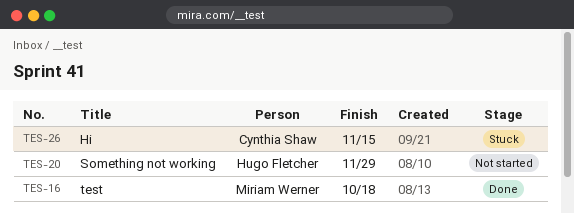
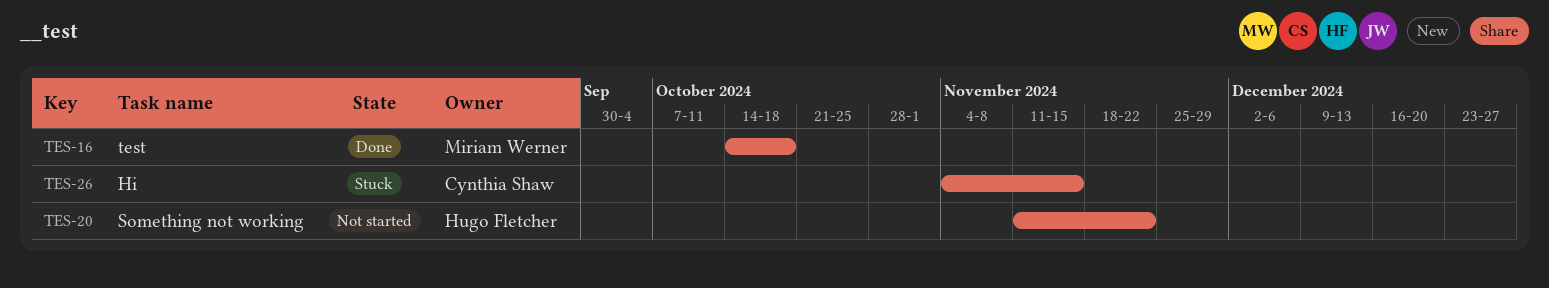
TES-20, due: Nov 29 -> Nov 22

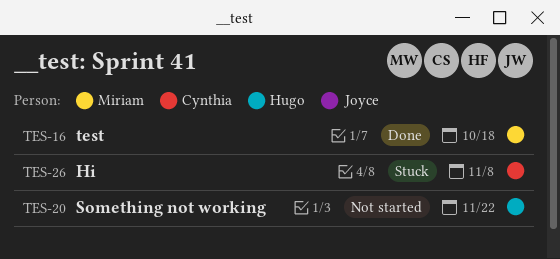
TES-26, due: Nov 15 -> Nov 8

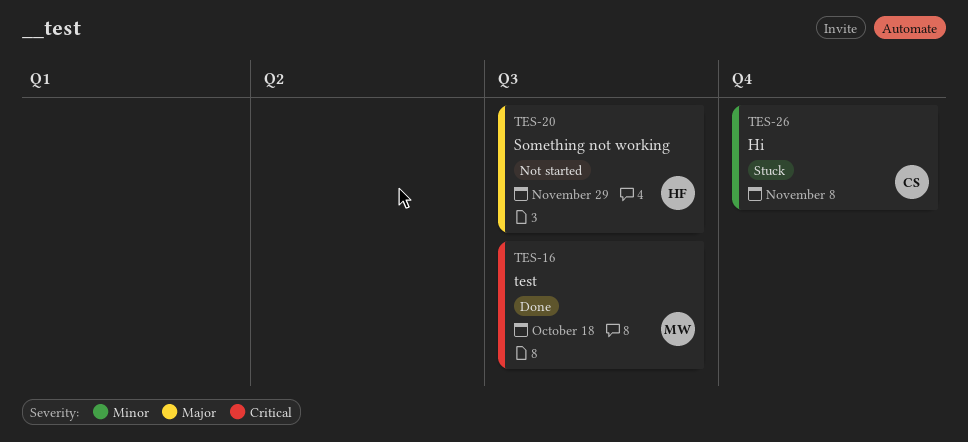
TES-20, due: Nov 22 -> Nov 29

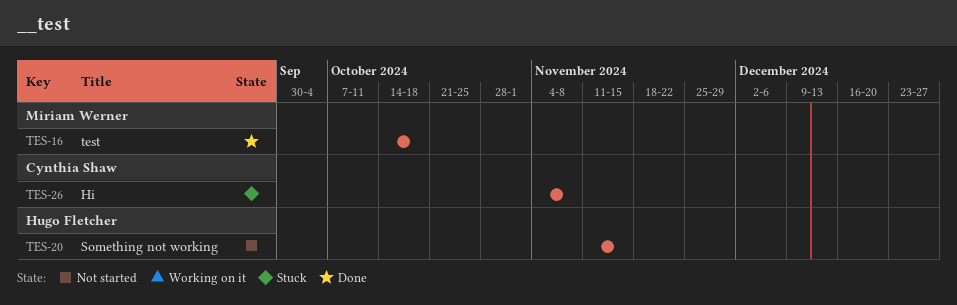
TES-20, due: Nov 29 -> Nov 15

